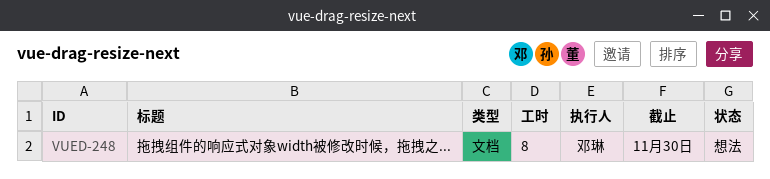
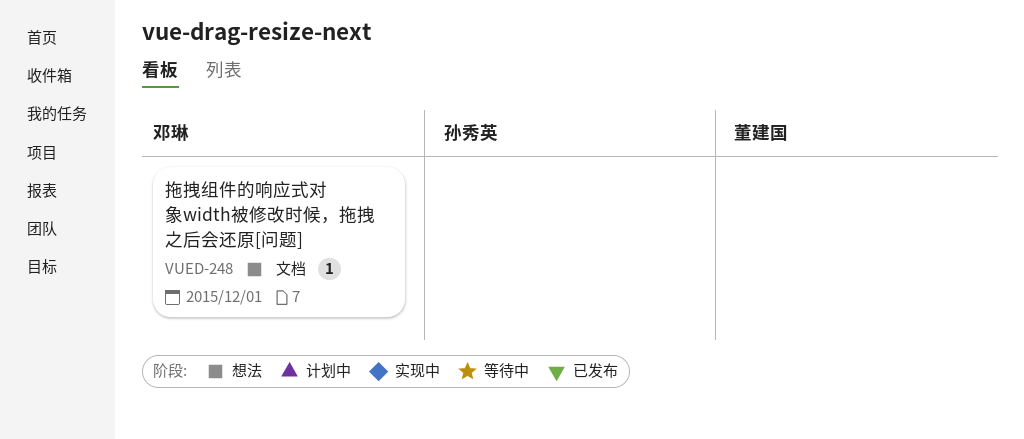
VUED-248, estimate: 8 -> 1
VUED-248, due: Nov 30 -> Dec 1

